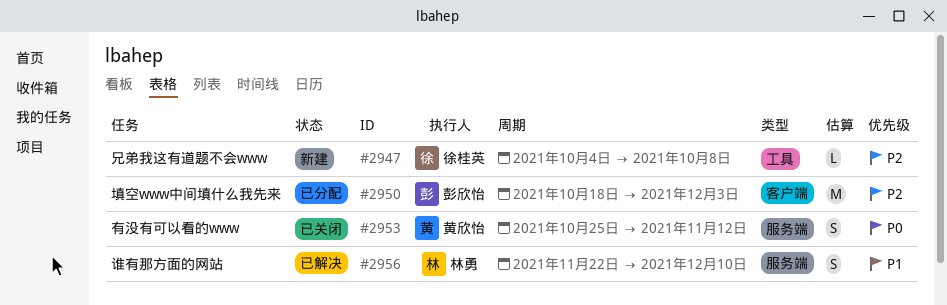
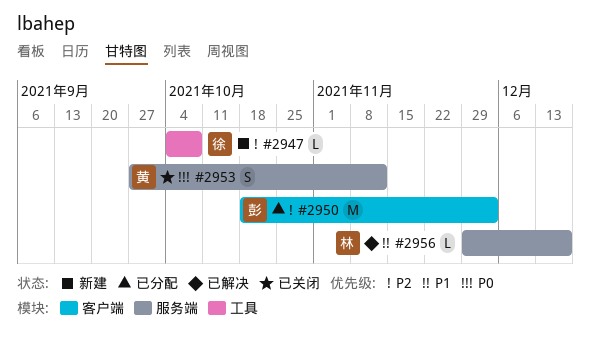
#2953, start: Oct 25 -> Sep 27
#2956, estimate: S -> L
#2956, start: Nov 22 -> Nov 29
#2956, due: Dec 10 -> Dec 17

